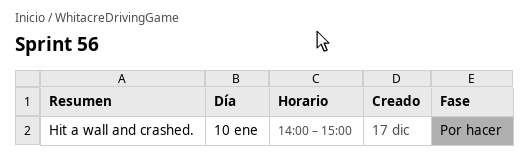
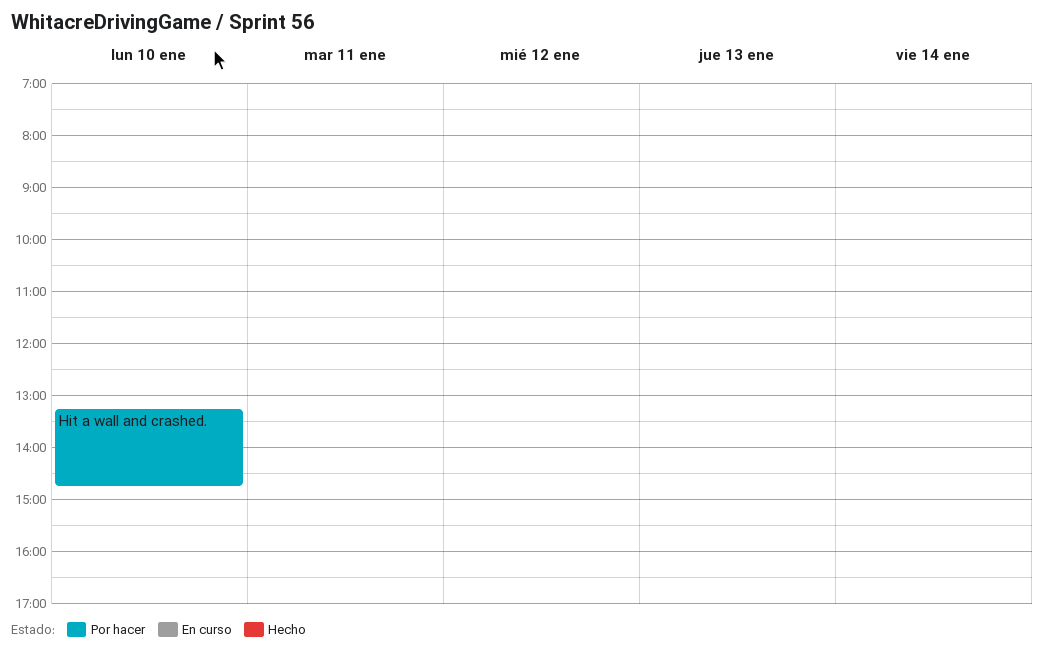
Hit a wall and crashed., begins: 14:00 -> 13:15
Hit a wall and crashed., ends: 15:00 -> 14:45

